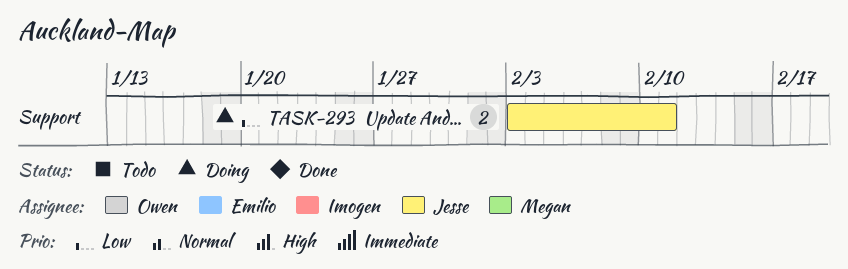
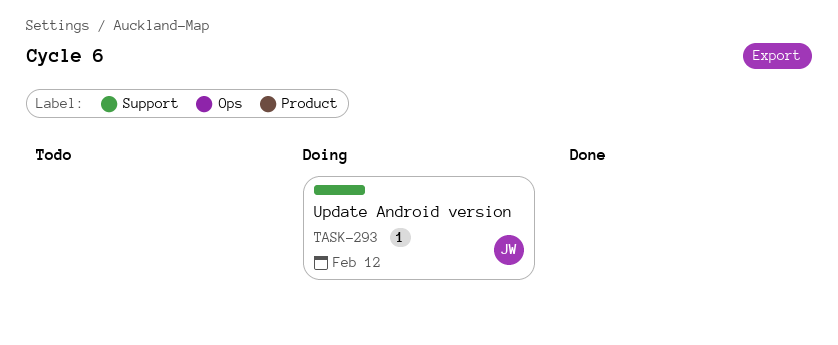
TASK-293, estimate: 2 -> 1
TASK-293, due: Feb 11 -> Feb 12

